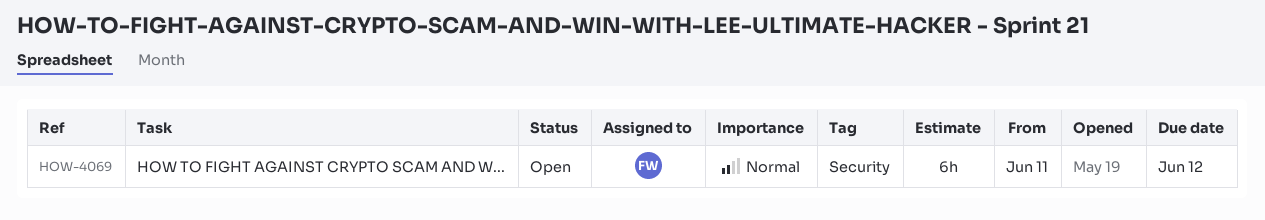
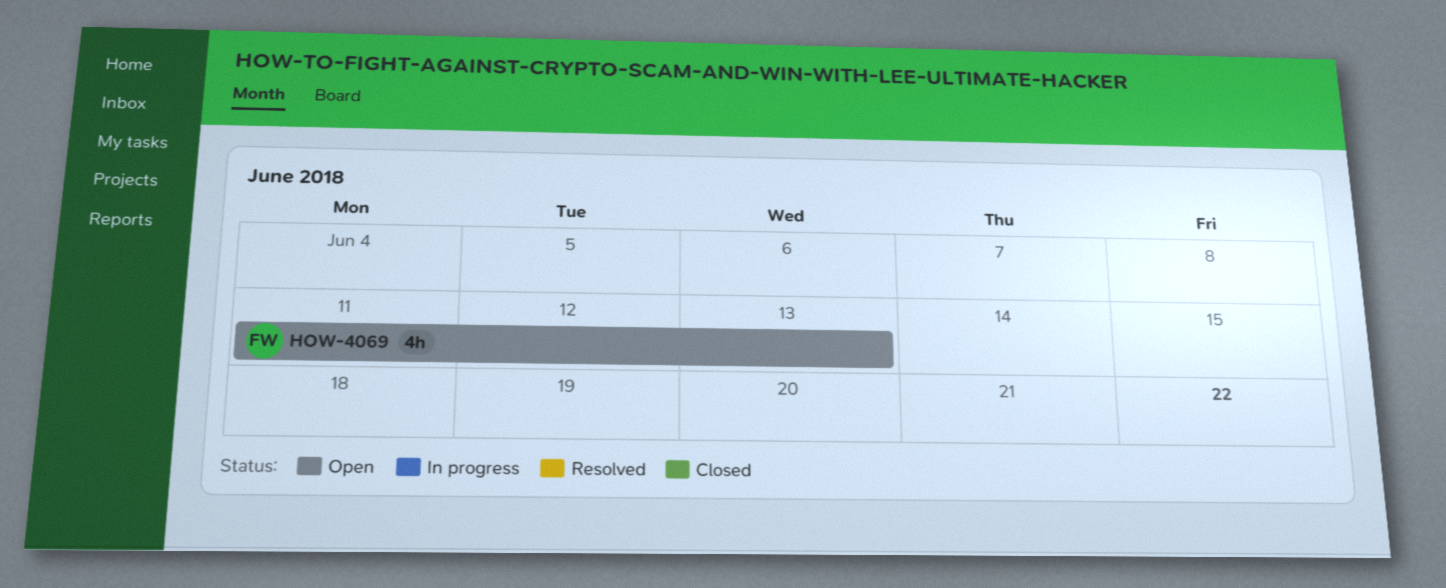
HOW-4069, estimate: 6h -> 4h
HOW-4069, due: Jun 12 -> Jun 13

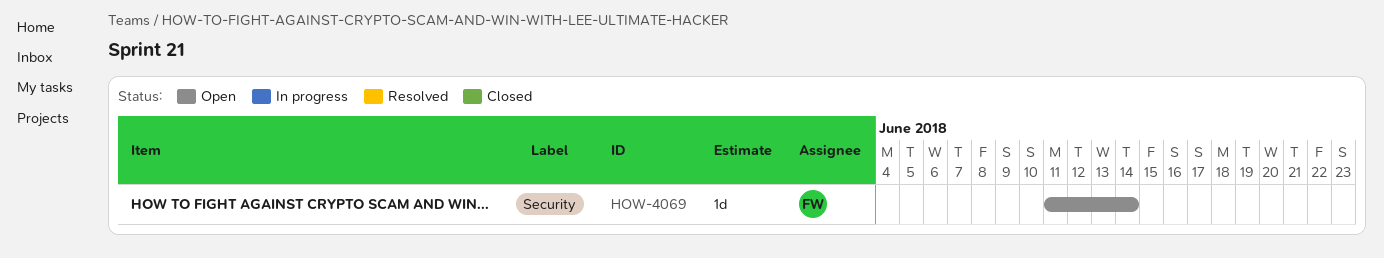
HOW-4069, estimate: 4h -> 1d
HOW-4069, due: Jun 13 -> Jun 14

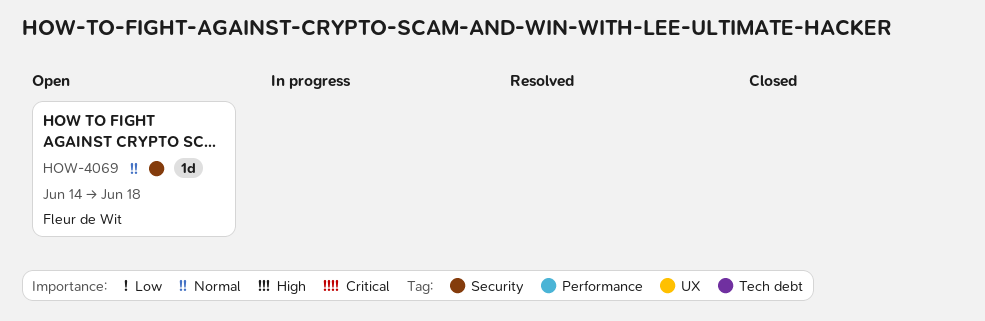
HOW-4069, start: Jun 11 -> Jun 14
HOW-4069, due: Jun 14 -> Jun 18

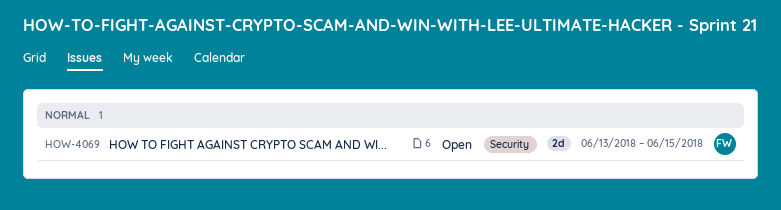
HOW-4069, estimate: 1d -> 2d
HOW-4069, start: Jun 14 -> Jun 13
HOW-4069, due: Jun 18 -> Jun 15

